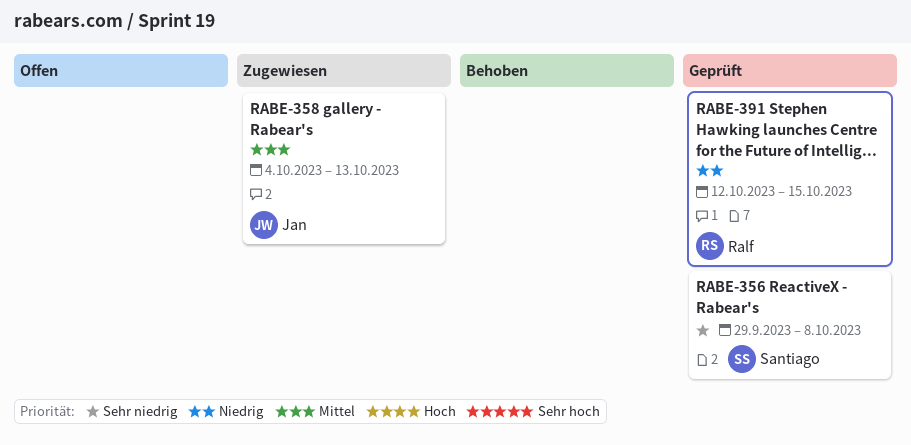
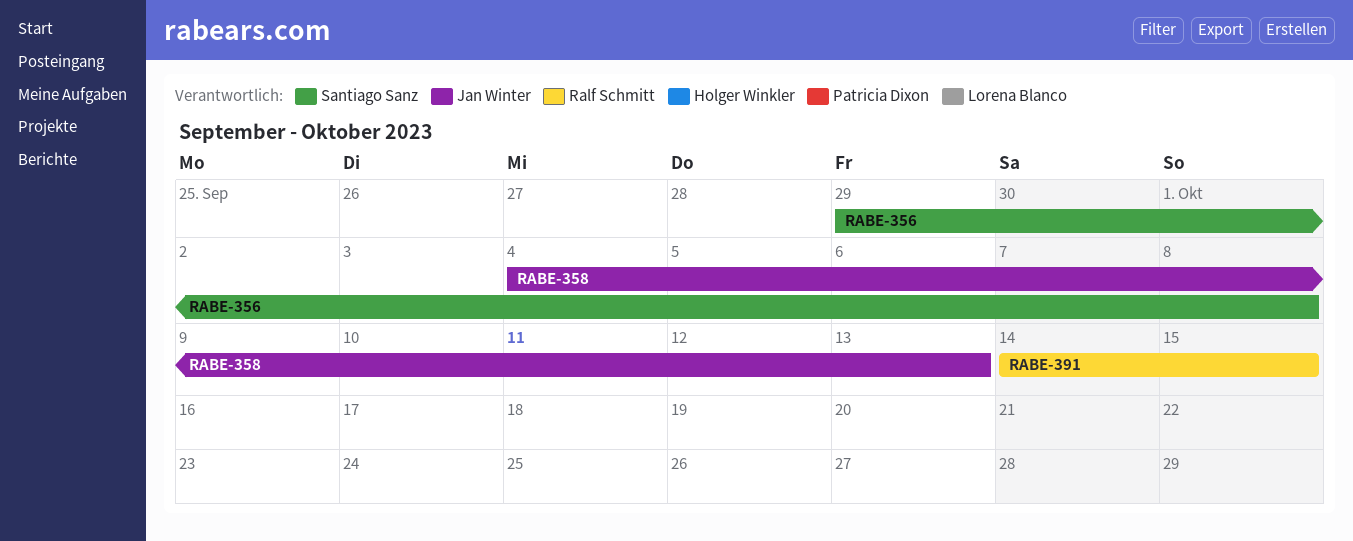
RABE-391, start: Oct 12 -> Oct 14

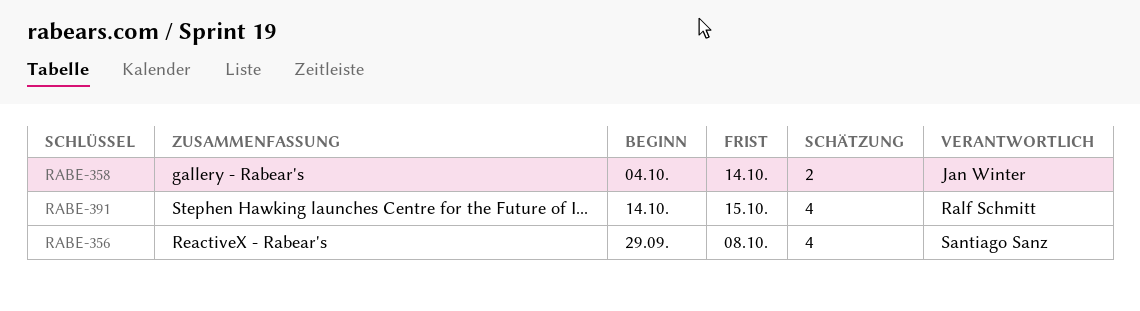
RABE-358, due: Oct 13 -> Oct 14

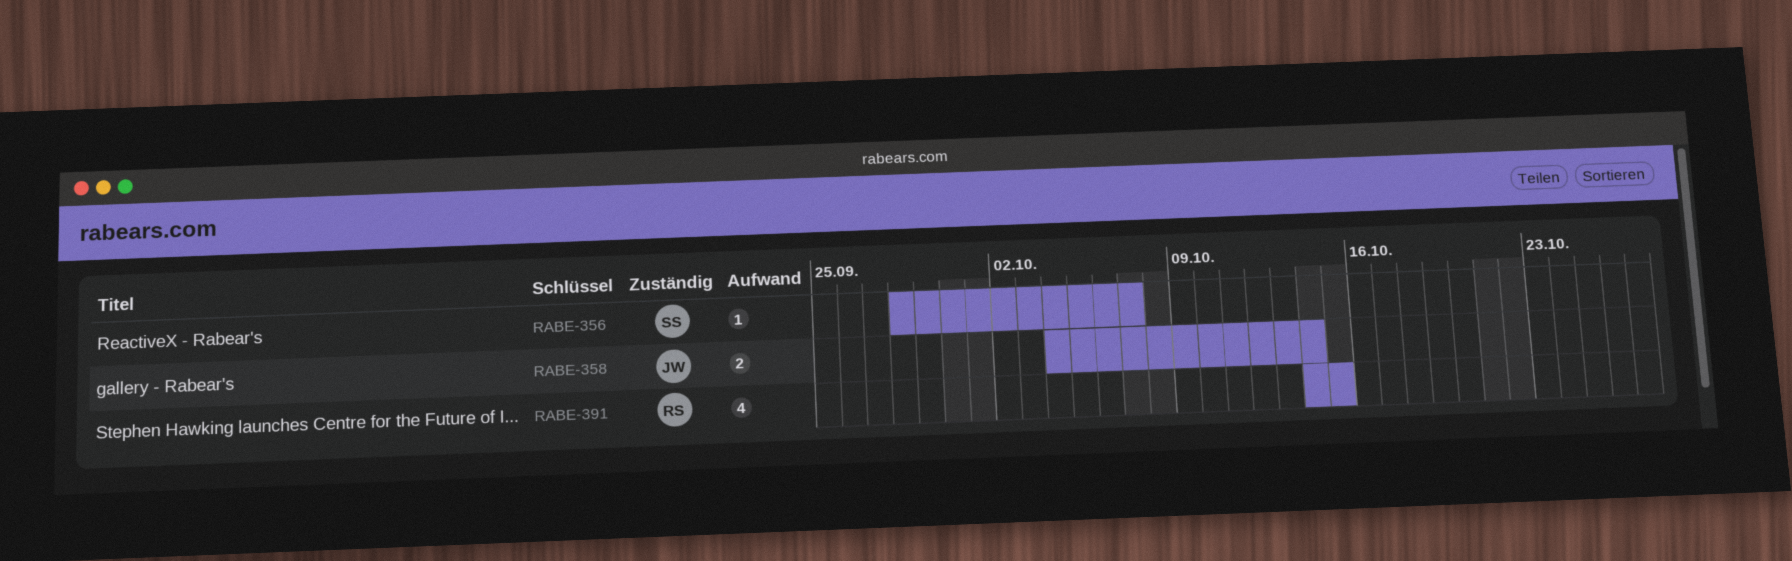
RABE-356, estimate: 4 -> 1
RABE-356, start: Sep 29 -> Sep 28
RABE-356, due: Oct 8 -> Oct 7

